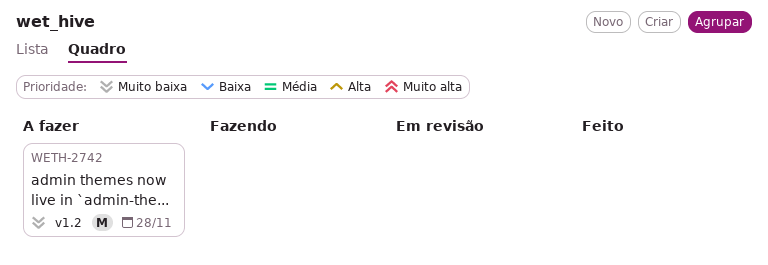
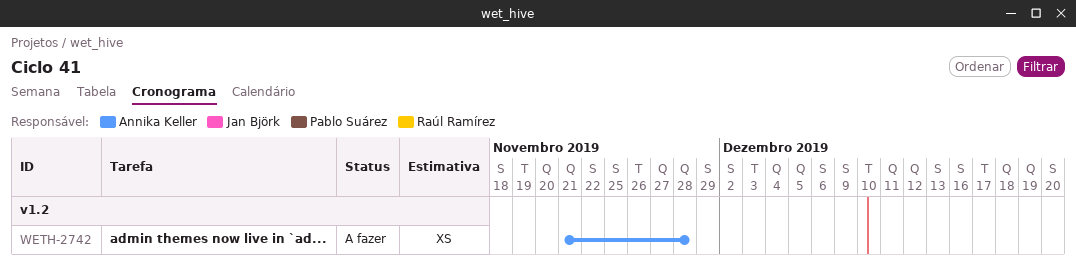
WETH-2742, estimate: M -> XS

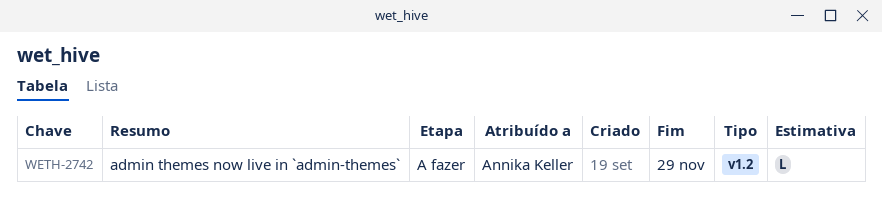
WETH-2742, estimate: XS -> L
WETH-2742, due: Nov 28 -> Nov 29

